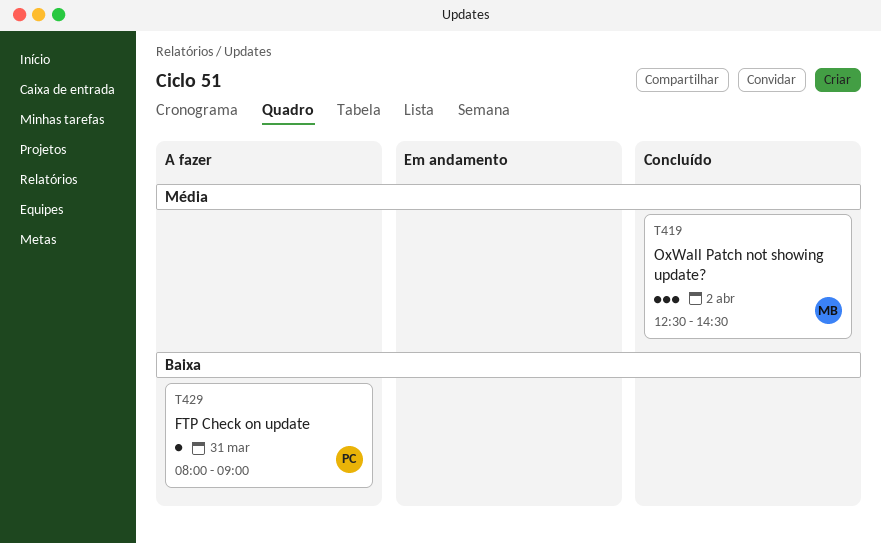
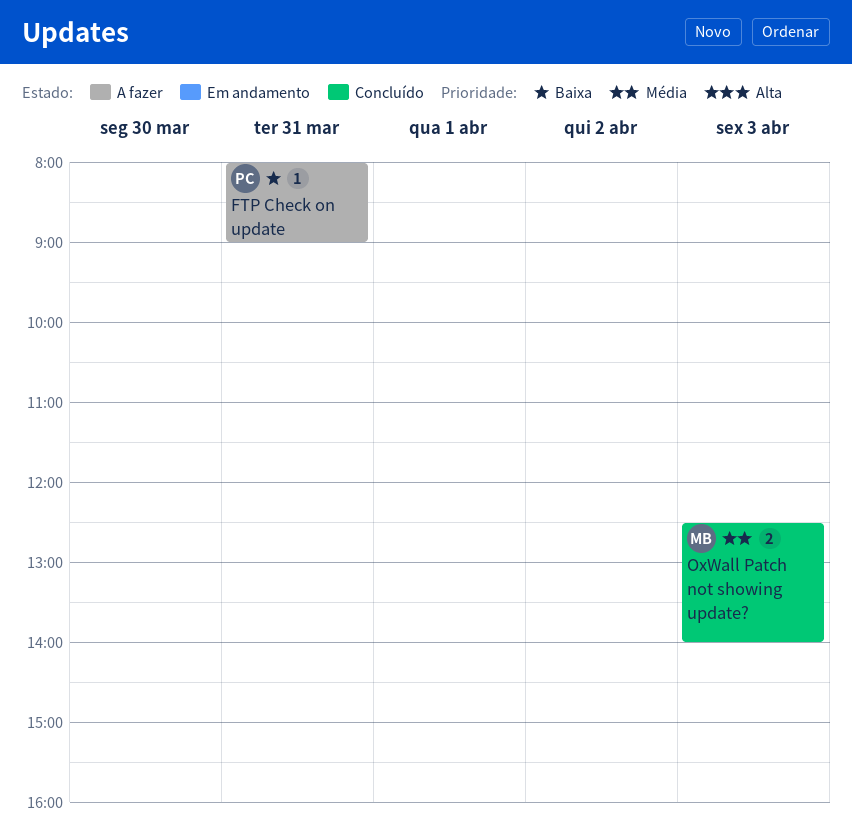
OxWall Patch not showing update?, estimate: 3 -> 2
OxWall Patch not showing update?, day: Apr 2 -> Apr 3
OxWall Patch not showing update?, ends: 14:30 -> 14:00

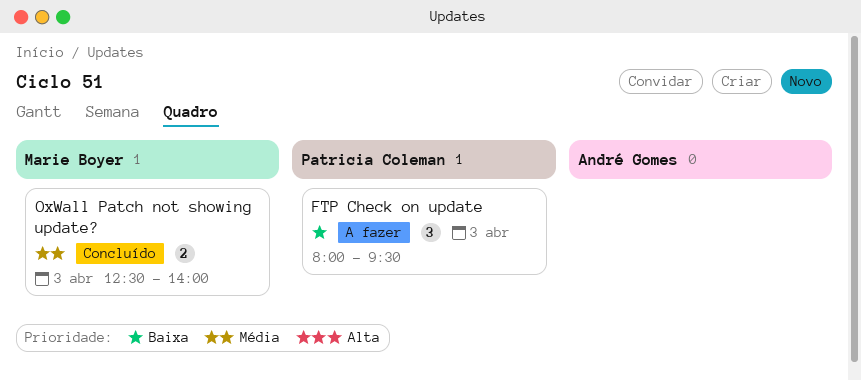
FTP Check on update, estimate: 1 -> 3
FTP Check on update, day: Mar 31 -> Apr 3
FTP Check on update, ends: 09:00 -> 09:30

